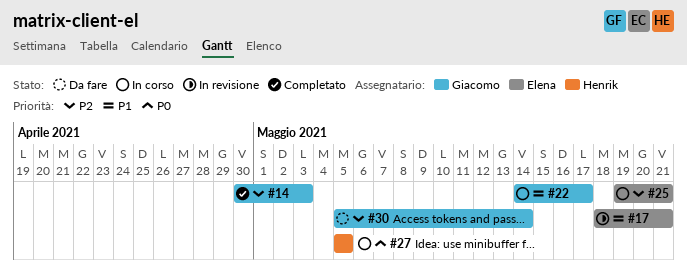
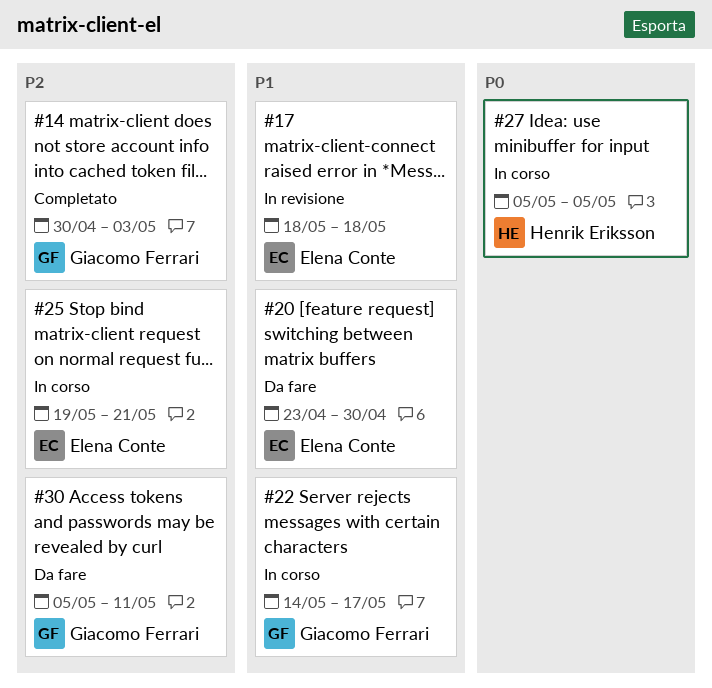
#17, due: May 21 -> May 18
#20: none -> present
#30, due: May 14 -> May 11

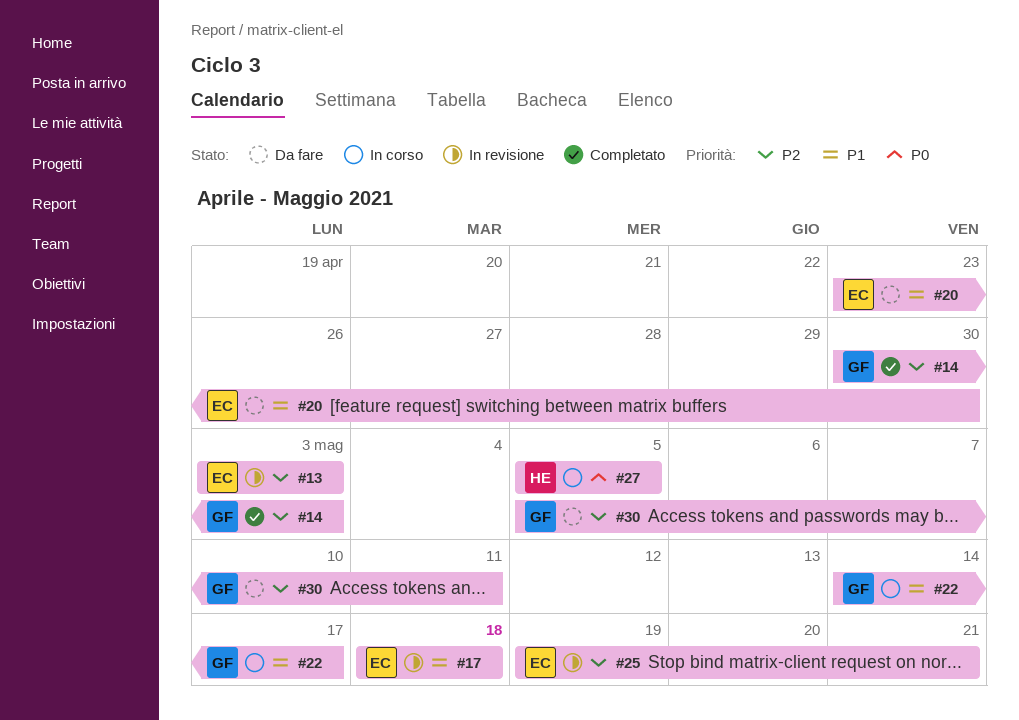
#13: none -> present
#25, status: In corso -> In revisione

